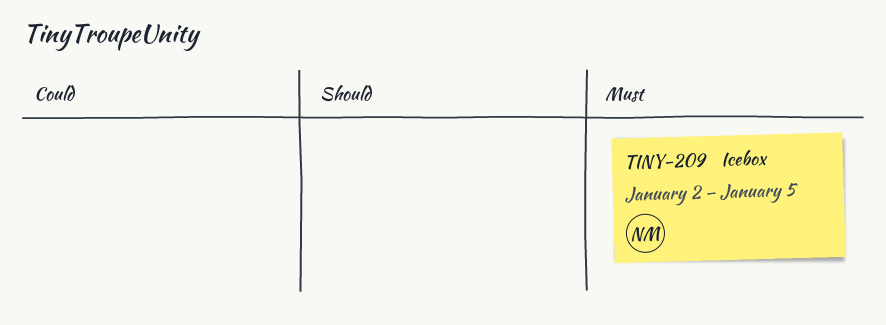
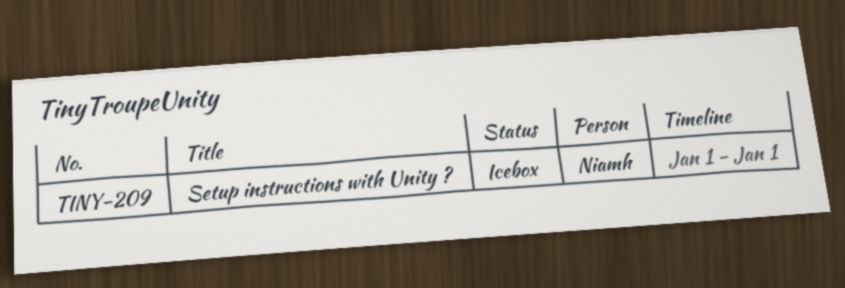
TINY-209, start: Jan 2 -> Jan 1
TINY-209, due: Jan 5 -> Jan 1

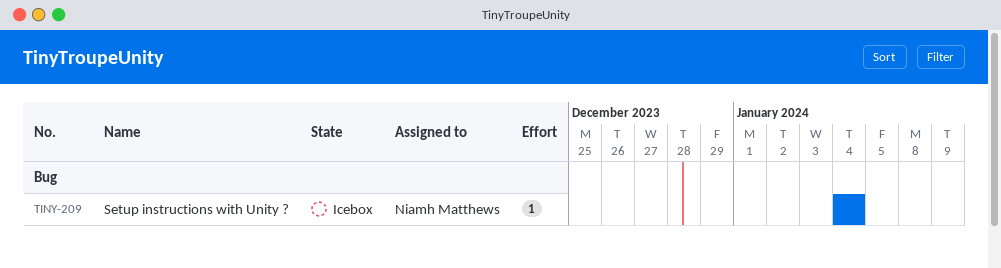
TINY-209, start: Jan 1 -> Jan 4
TINY-209, due: Jan 1 -> Jan 4

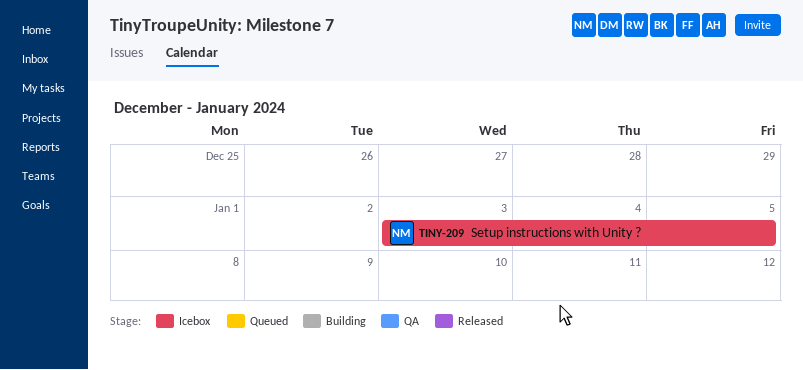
TINY-209, start: Jan 4 -> Jan 3
TINY-209, due: Jan 4 -> Jan 5

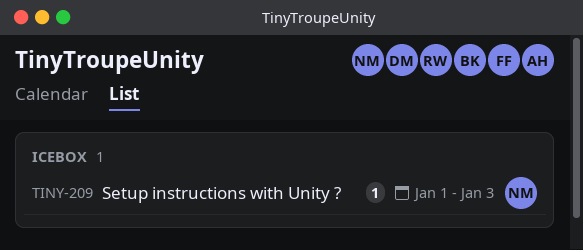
TINY-209, start: Jan 3 -> Jan 1
TINY-209, due: Jan 5 -> Jan 3

